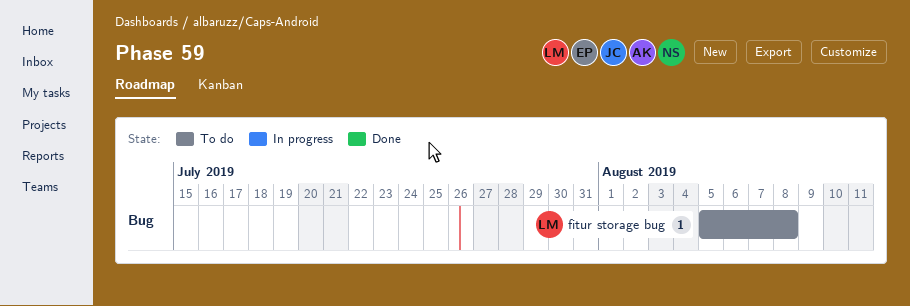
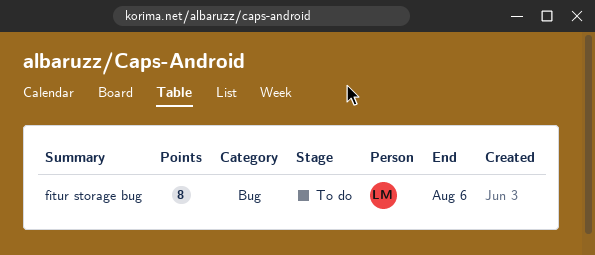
fitur storage bug, estimate: 1 -> 8
fitur storage bug, due: Aug 8 -> Aug 6

